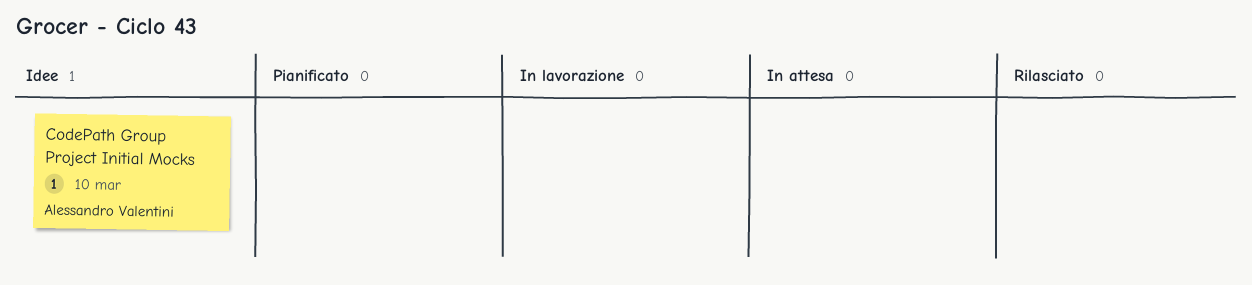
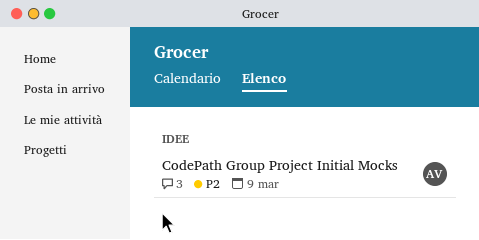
CodePath Group Project Initial Mocks, due: Mar 10 -> Mar 9

